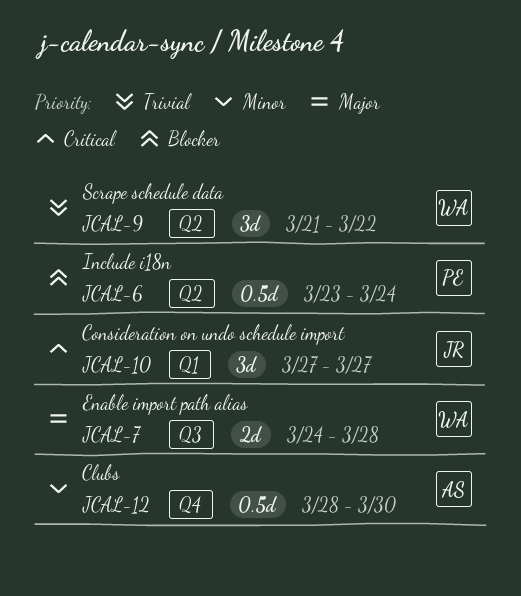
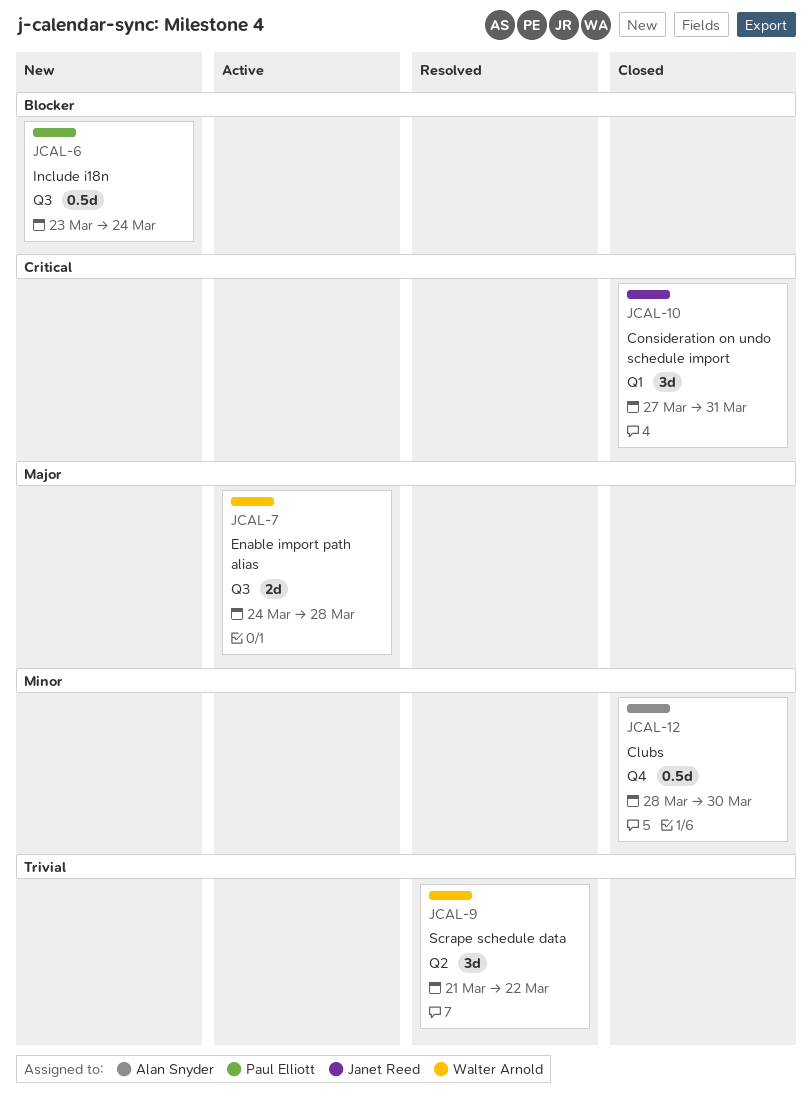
JCAL-6, label: Q2 -> Q3
JCAL-10, due: Mar 27 -> Mar 31

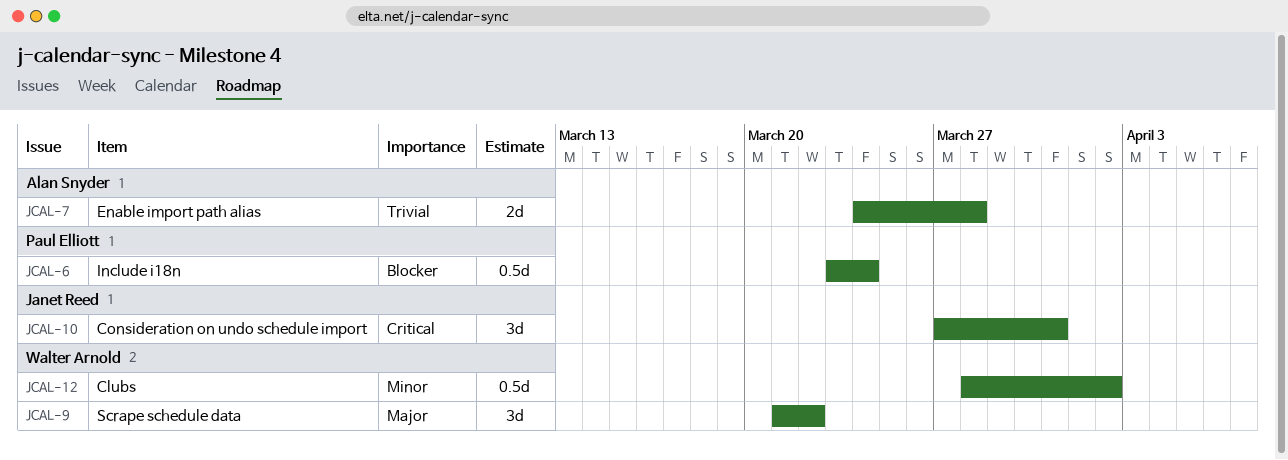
JCAL-7, owner: Walter Arnold -> Alan Snyder
JCAL-7, priority: Major -> Trivial
JCAL-9, priority: Trivial -> Major
JCAL-12, owner: Alan Snyder -> Walter Arnold
JCAL-12, due: Mar 30 -> Apr 2

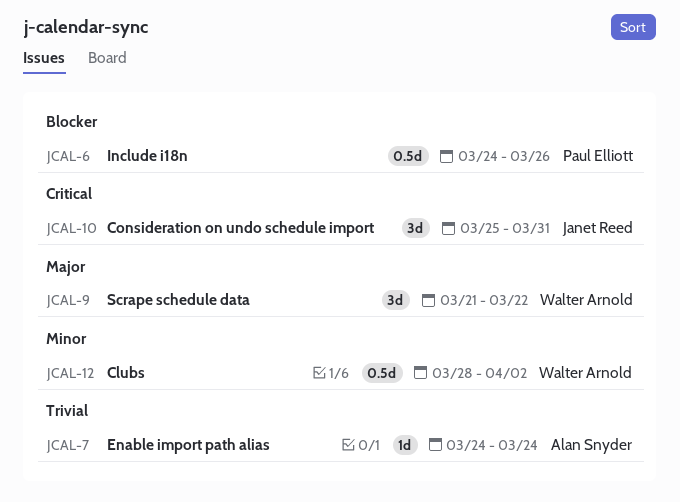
JCAL-6, start: Mar 23 -> Mar 24
JCAL-6, due: Mar 24 -> Mar 26
JCAL-7, estimate: 2d -> 1d
JCAL-7, due: Mar 28 -> Mar 24
JCAL-10, start: Mar 27 -> Mar 25

